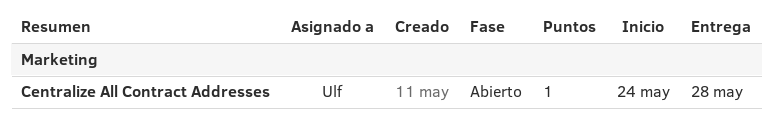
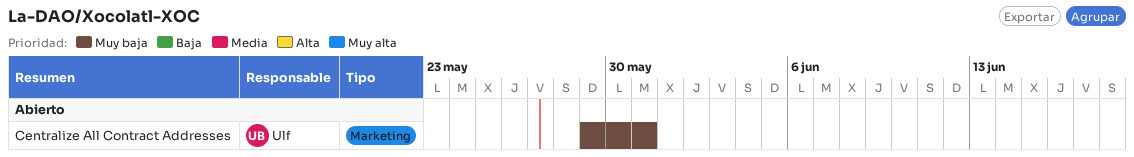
Centralize All Contract Addresses, start: May 24 -> May 29
Centralize All Contract Addresses, due: May 28 -> May 31

